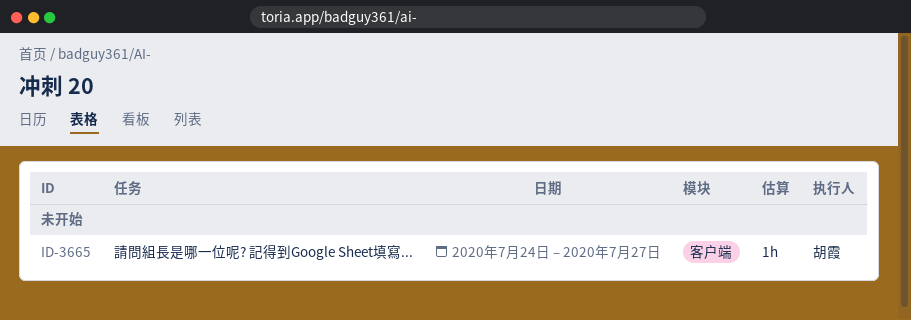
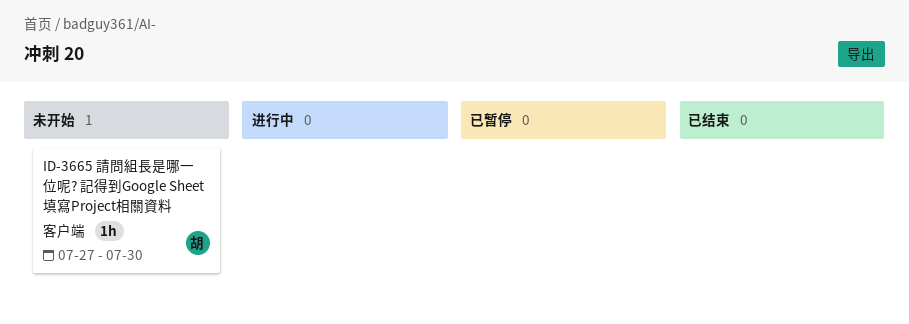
ID-3665, start: Jul 24 -> Jul 27
ID-3665, due: Jul 27 -> Jul 30

